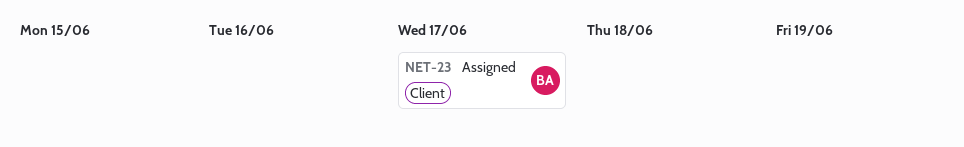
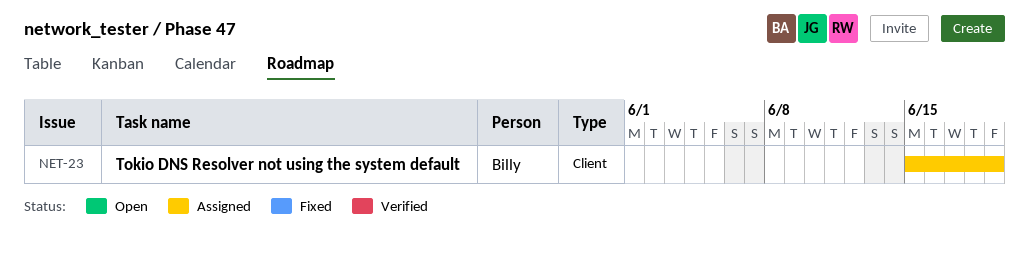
NET-23, due: Jun 17 -> Jun 19

